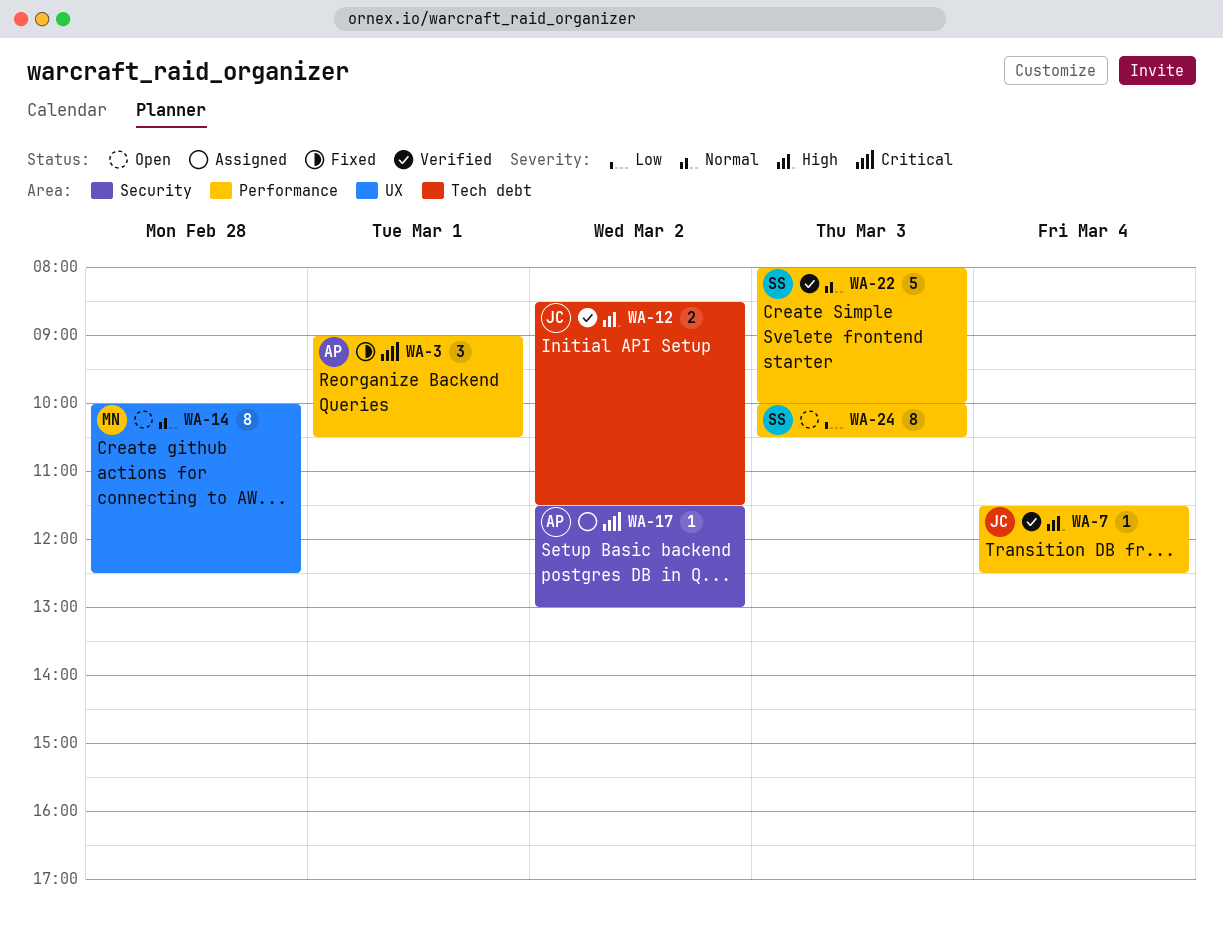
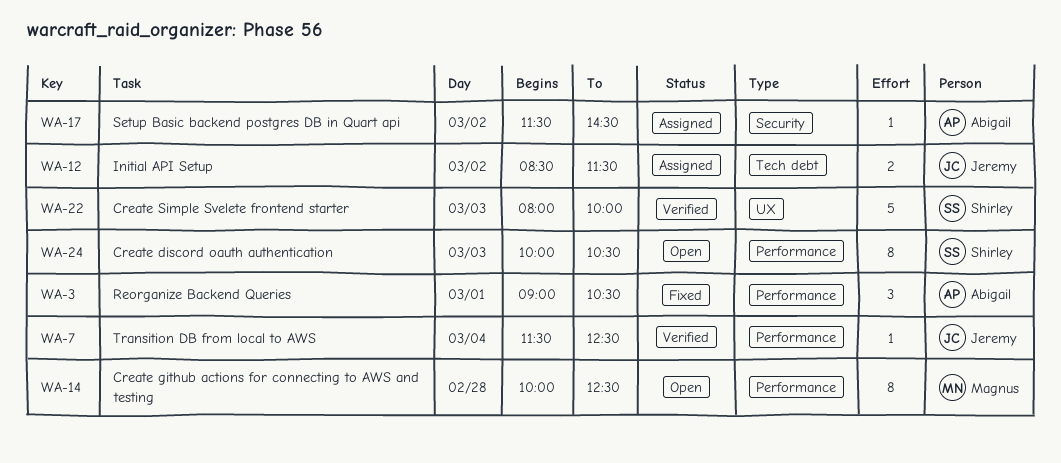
WA-12, status: Verified -> Assigned
WA-14, label: UX -> Performance
WA-17, ends: 13:00 -> 14:30
WA-22, label: Performance -> UX

